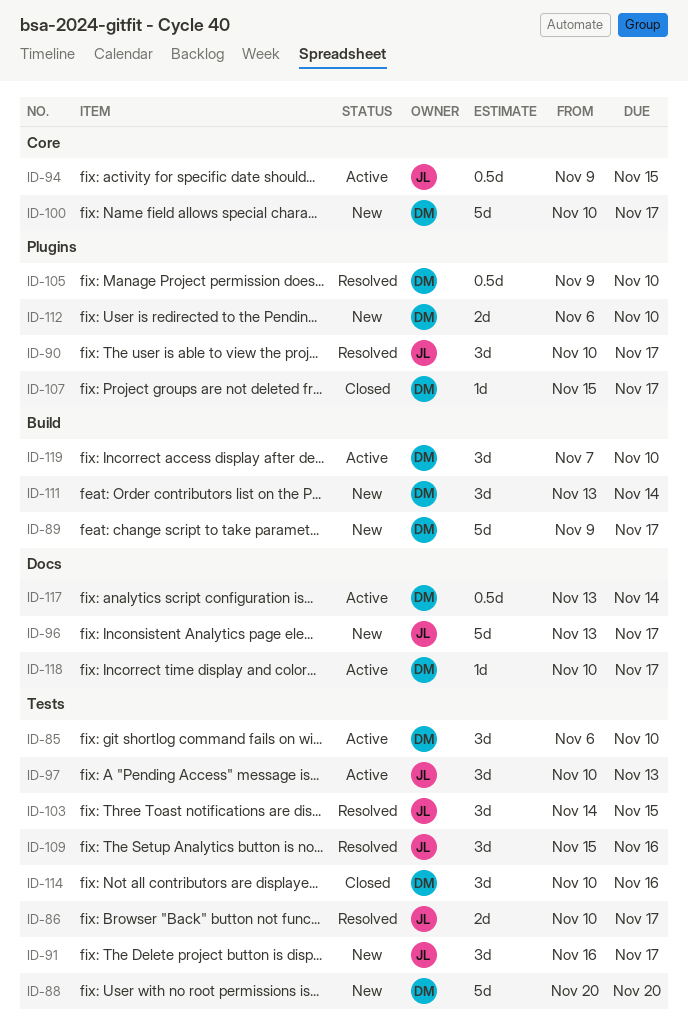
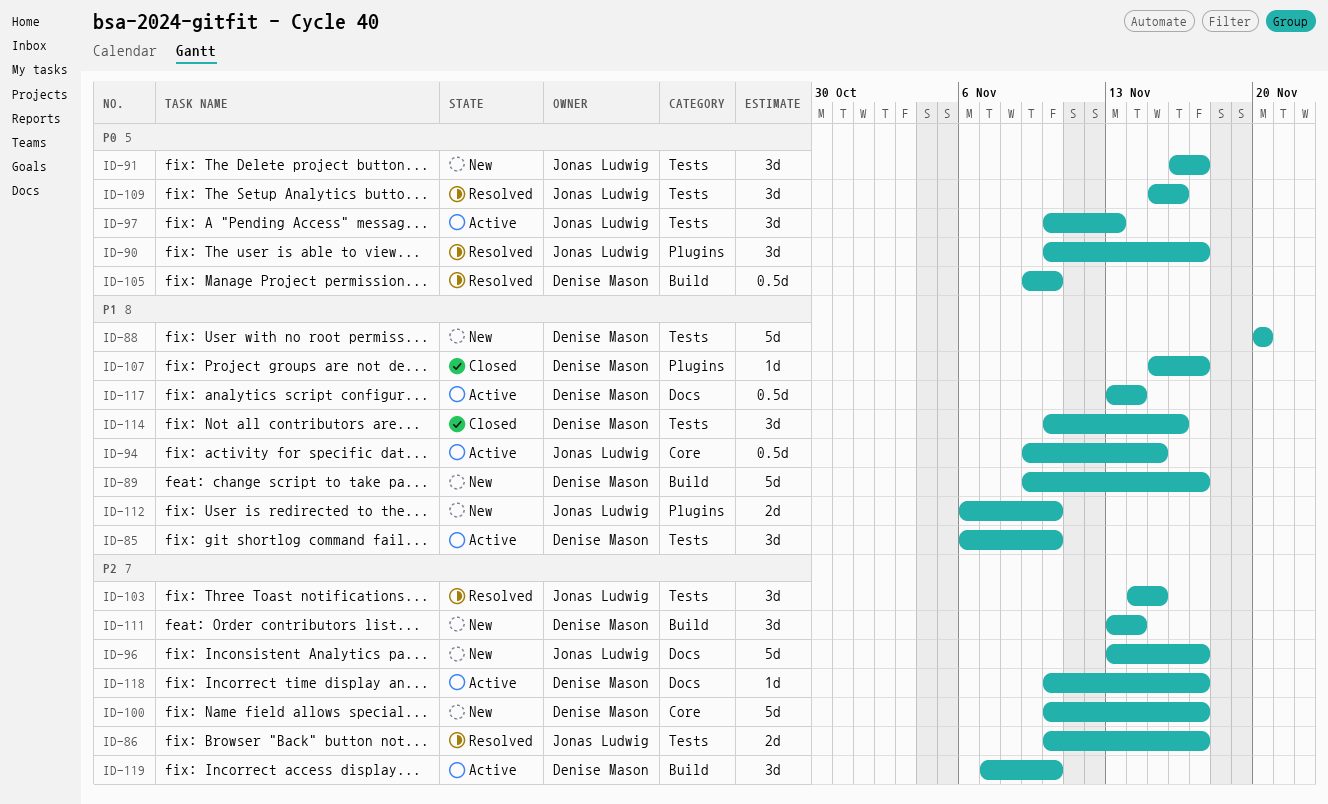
ID-105, label: Plugins -> Build
ID-112, owner: Denise Mason -> Jonas Ludwig

